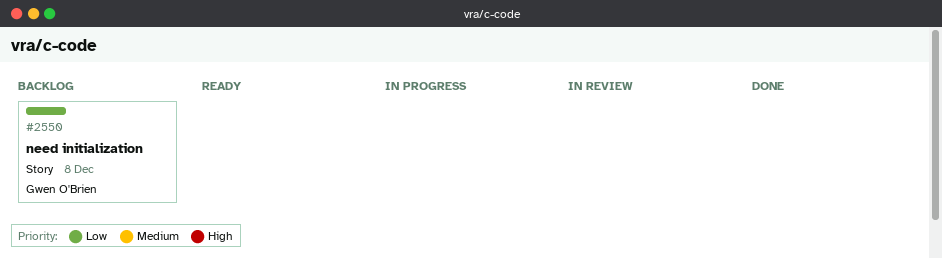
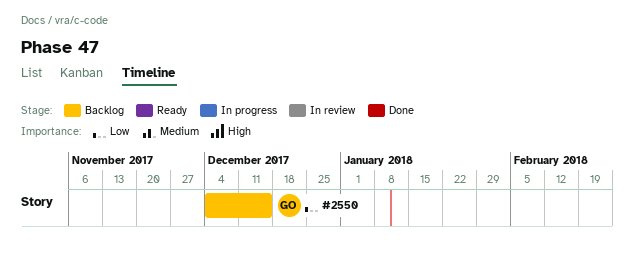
#2550, due: Dec 8 -> Dec 15

